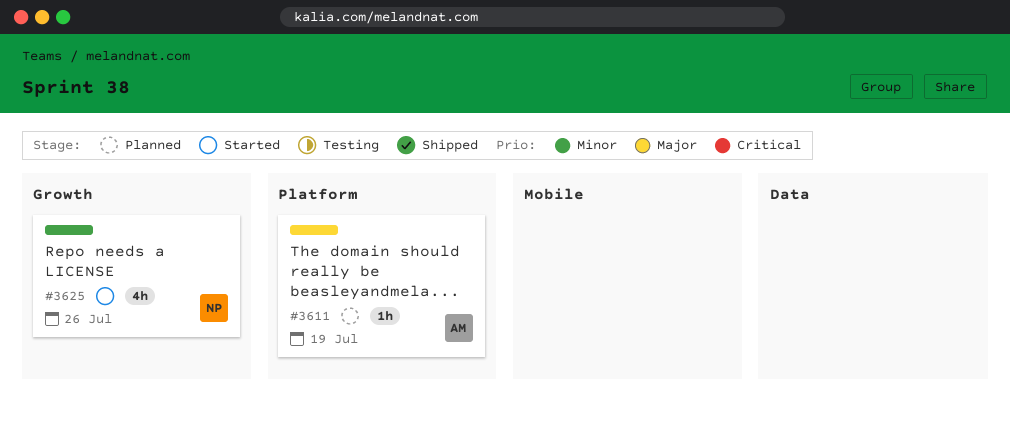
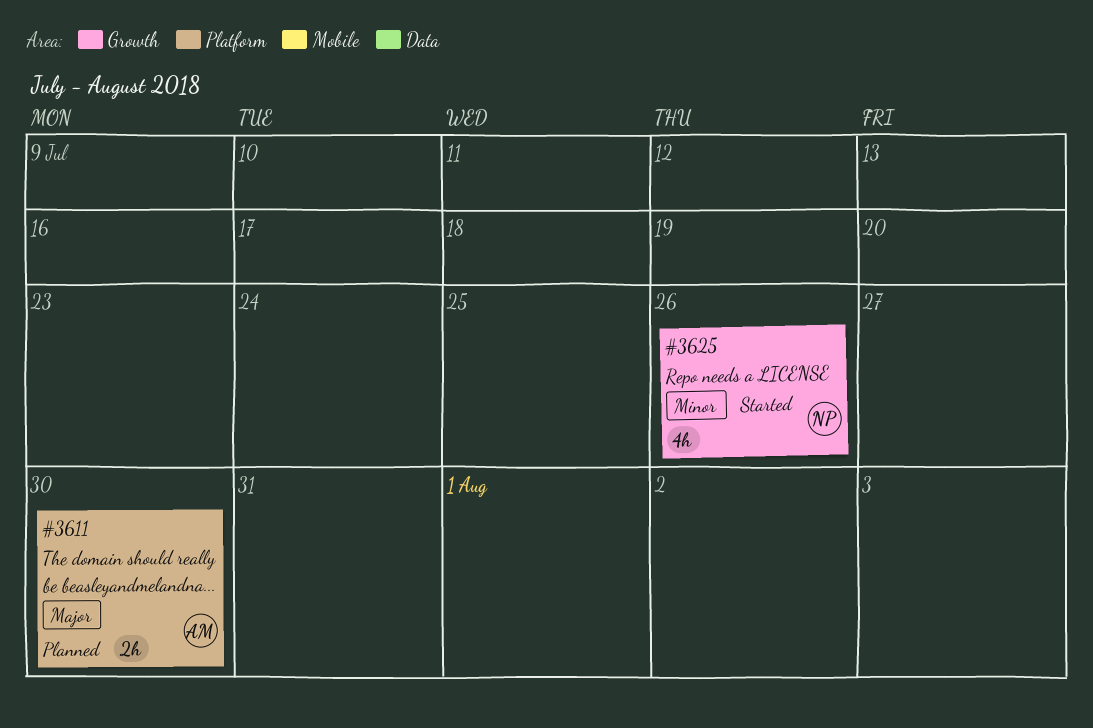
#3611, estimate: 1h -> 2h
#3611, due: Jul 19 -> Jul 30

